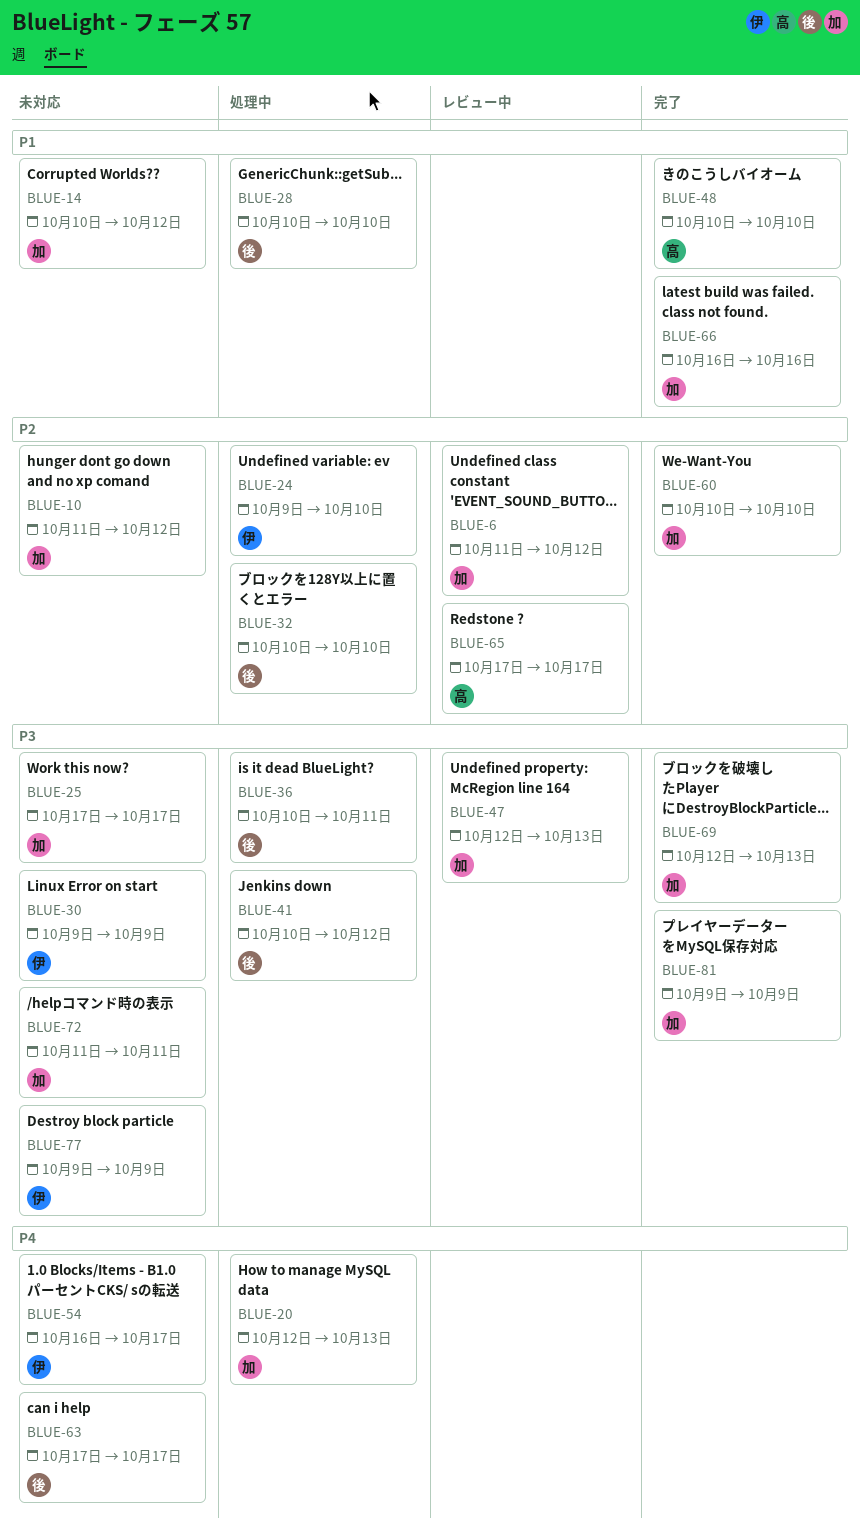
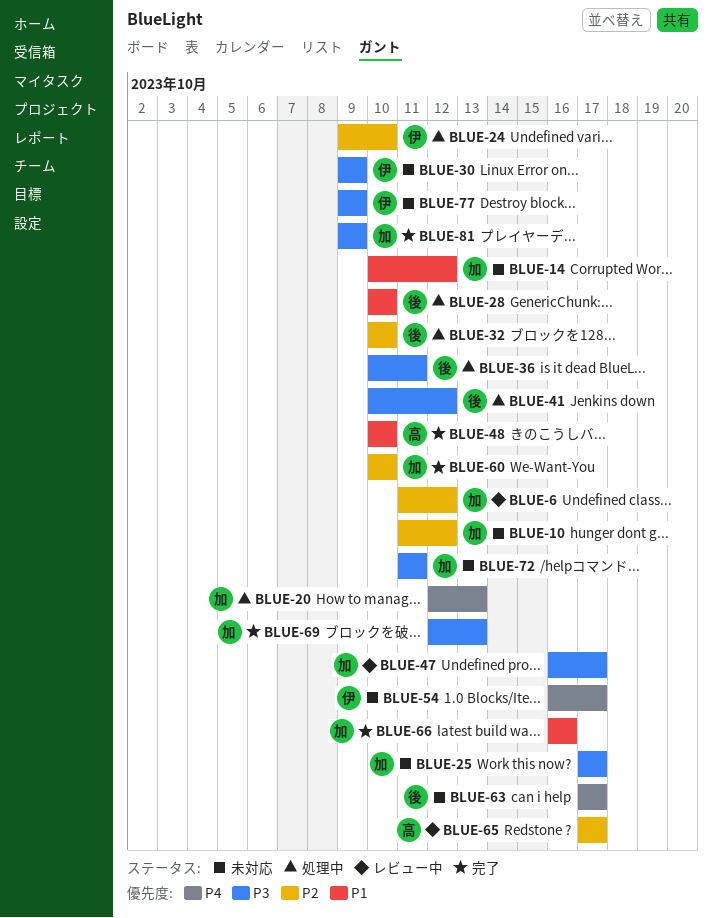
BLUE-47, start: Oct 12 -> Oct 16
BLUE-47, due: Oct 13 -> Oct 17

